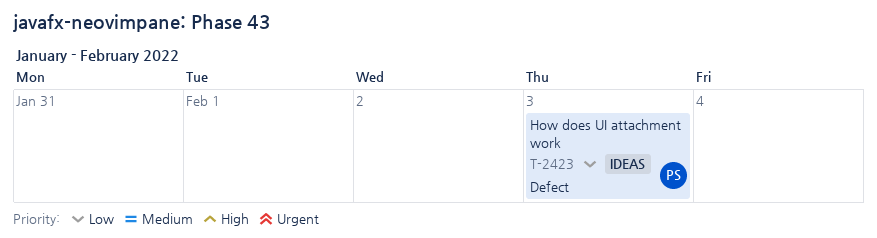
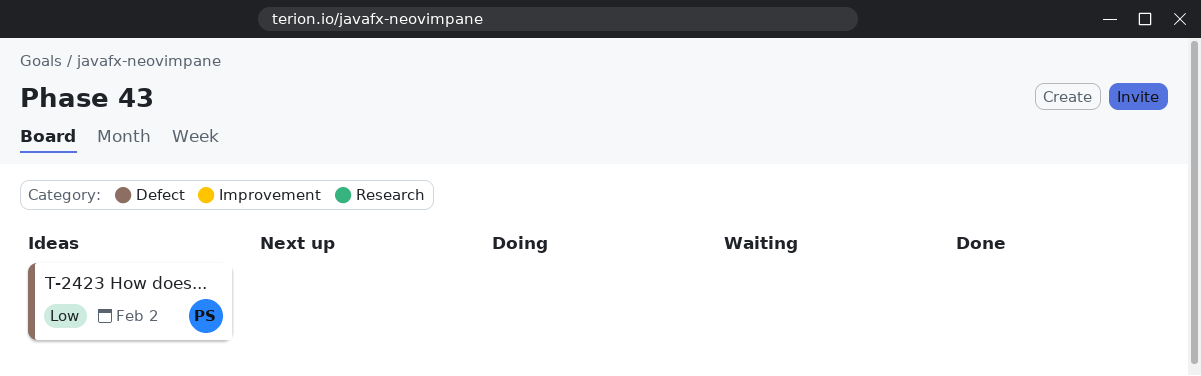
T-2423, due: Feb 3 -> Feb 2

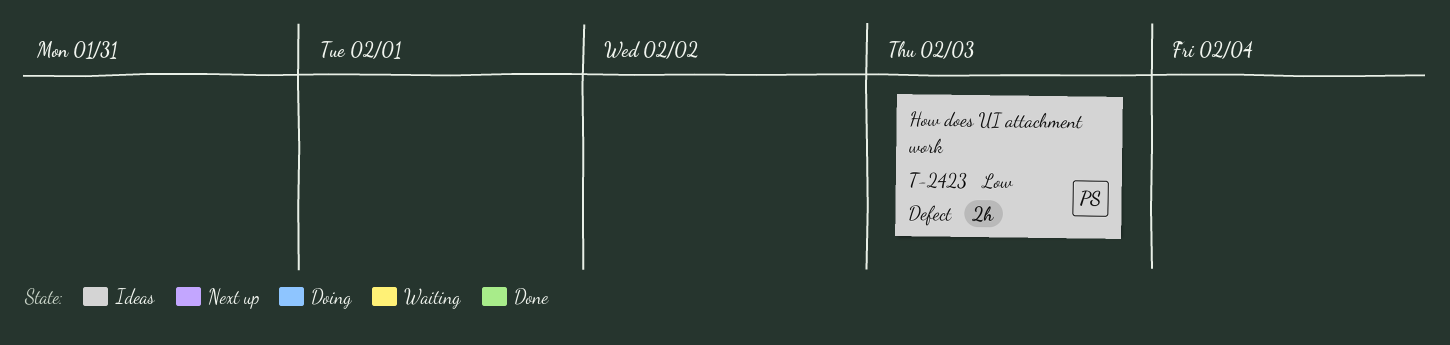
T-2423, due: Feb 2 -> Feb 3

